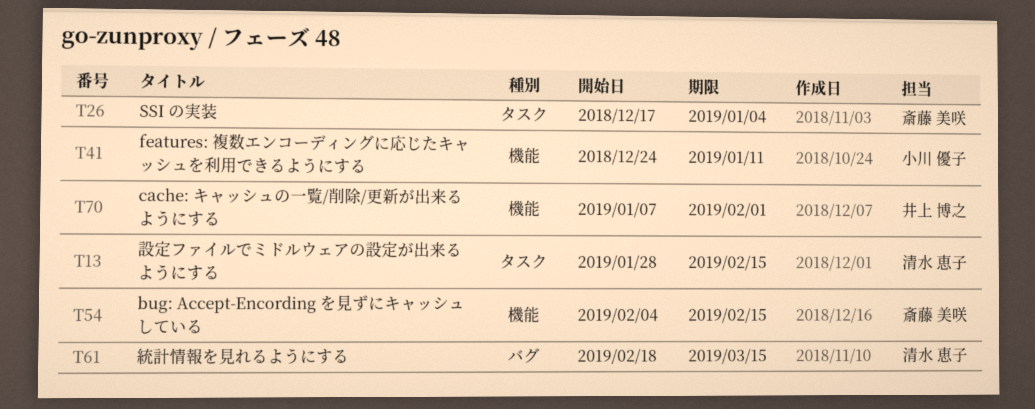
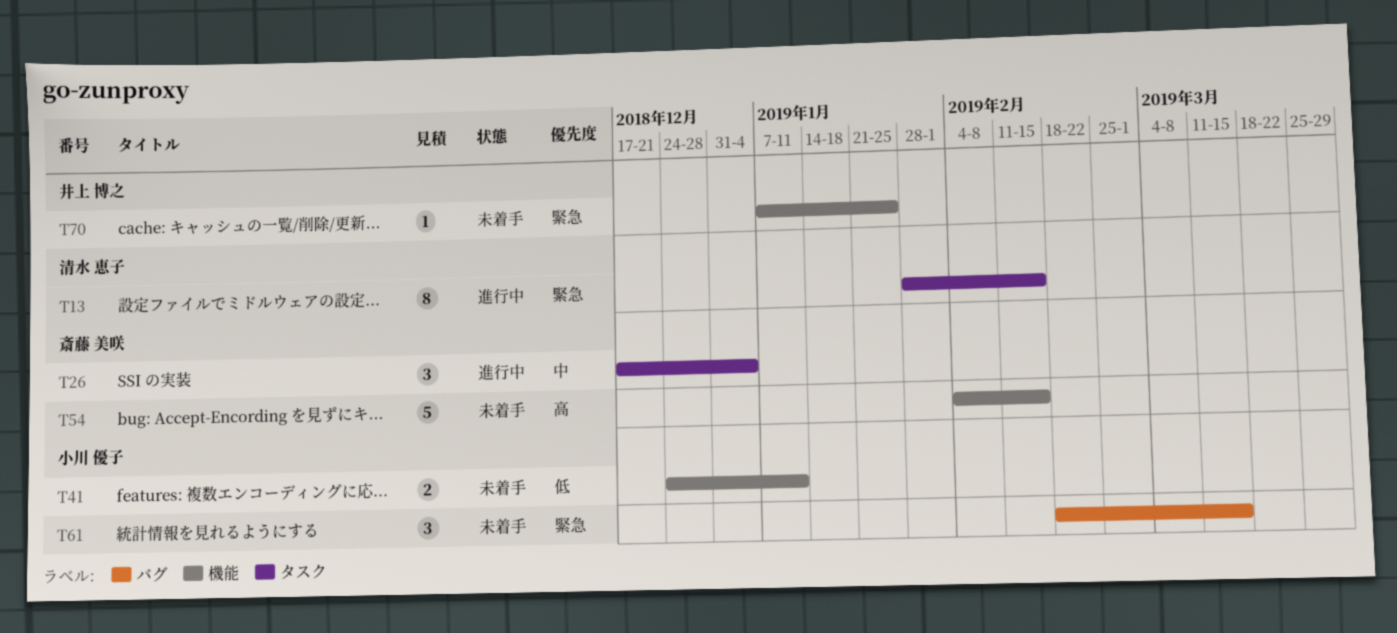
T61, owner: 清水 恵子 -> 小川 優子
T70, due: Feb 1 -> Jan 25

